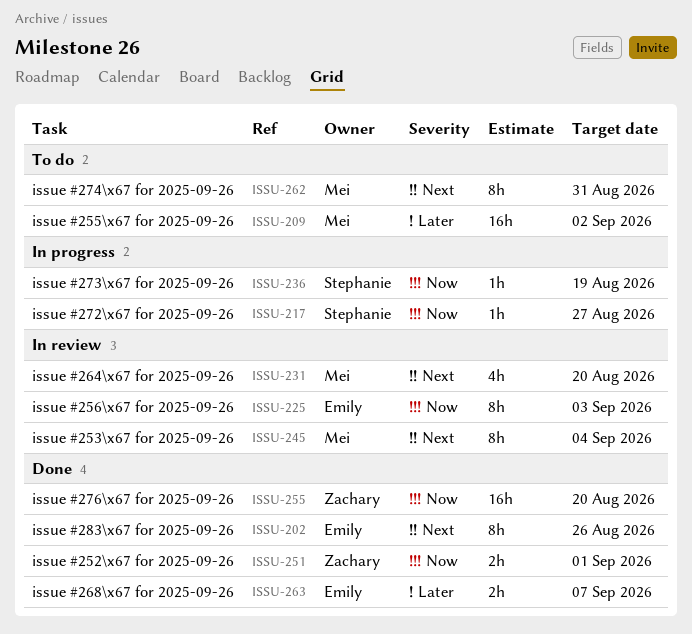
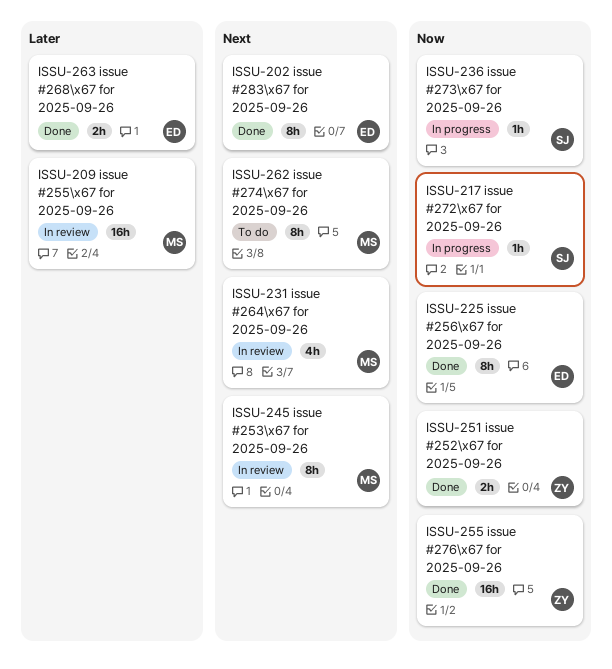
ISSU-209, status: To do -> In review
ISSU-225, status: In review -> Done

